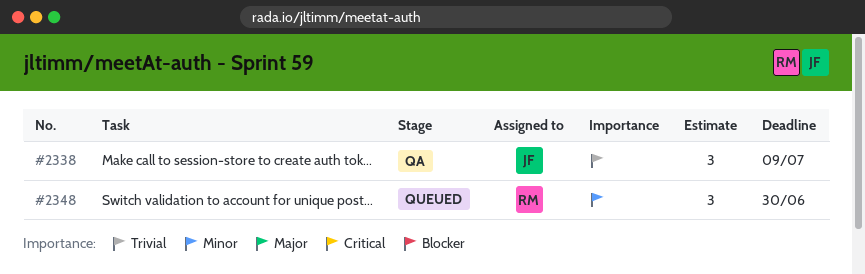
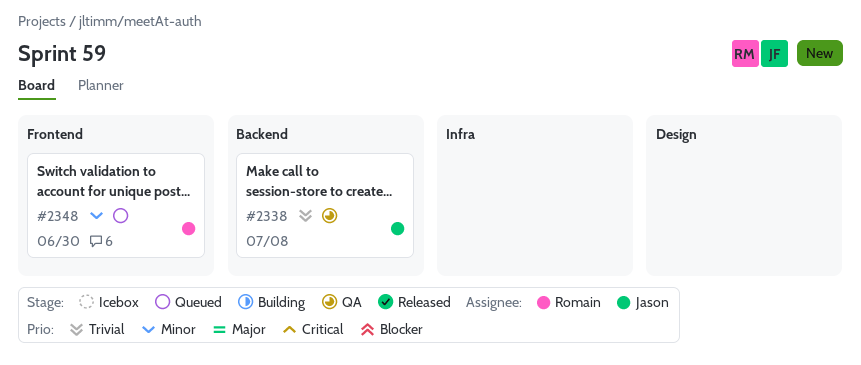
#2338, due: Jul 9 -> Jul 8

